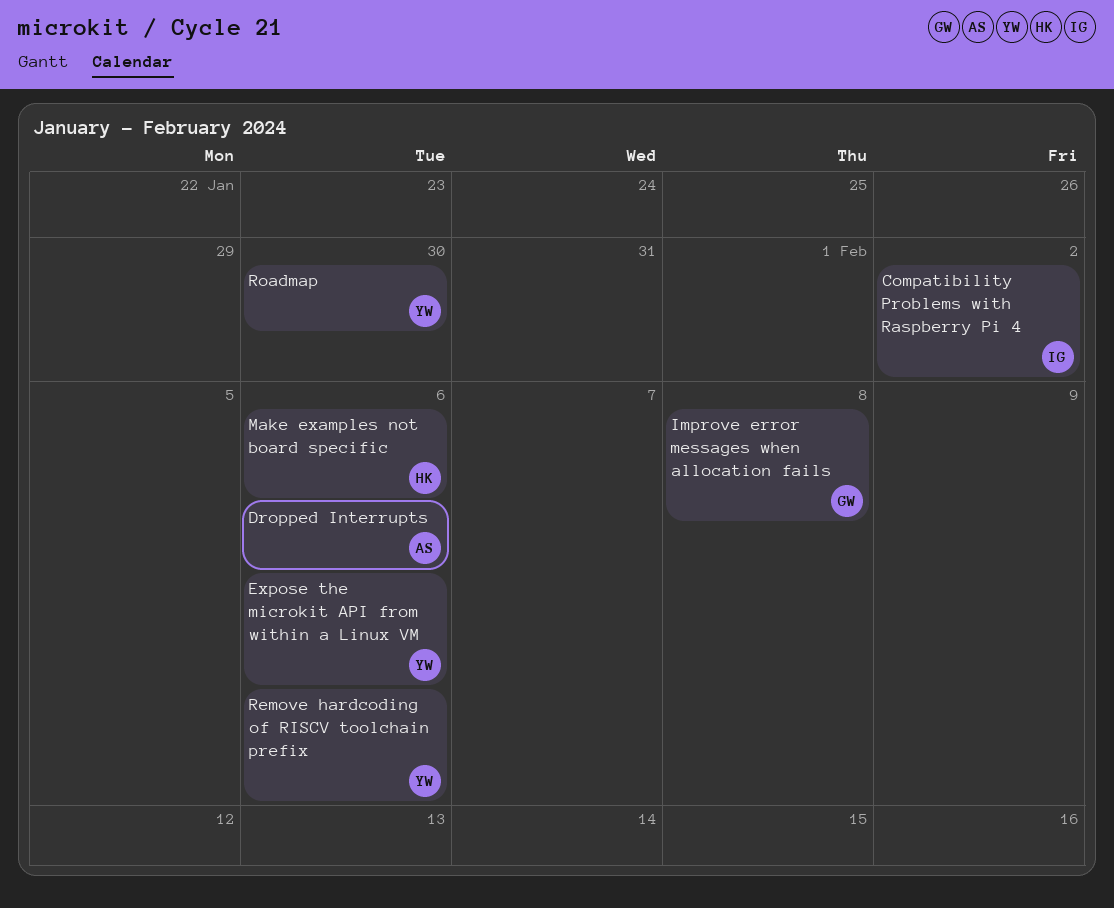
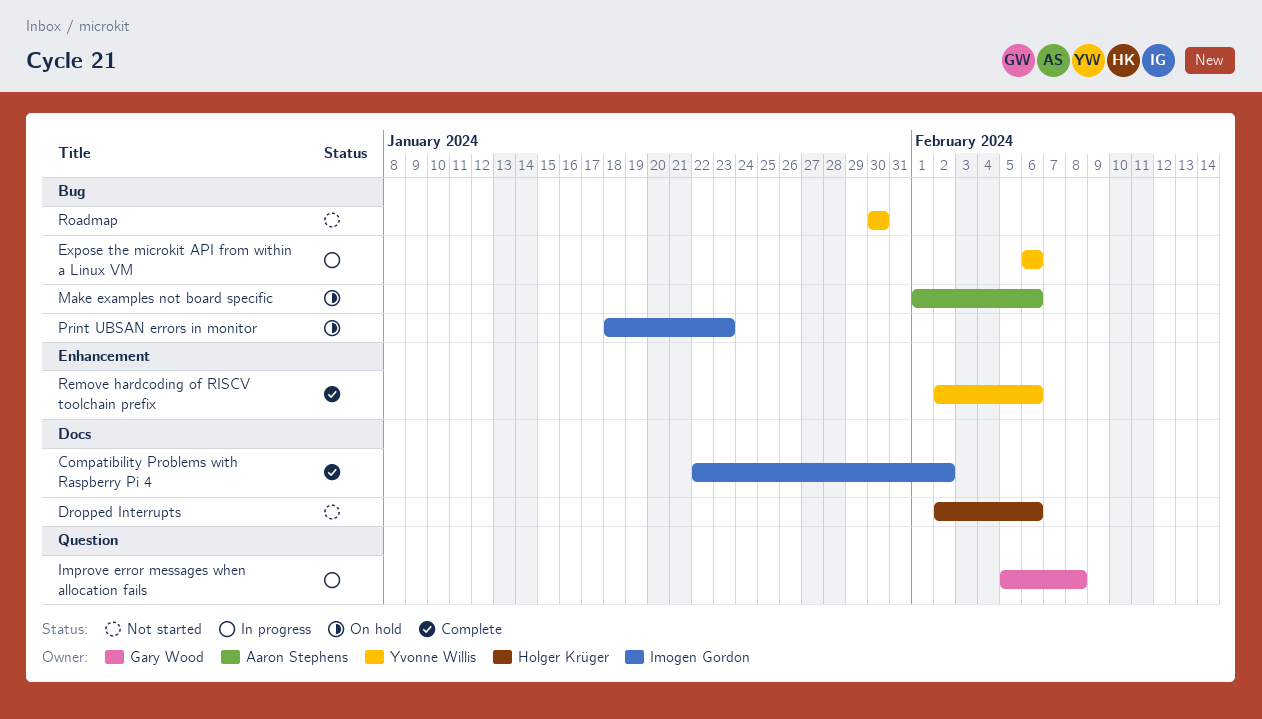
Dropped Interrupts, owner: Aaron Stephens -> Holger Krüger
Make examples not board specific, owner: Holger Krüger -> Aaron Stephens
Print UBSAN errors in monitor: none -> present

